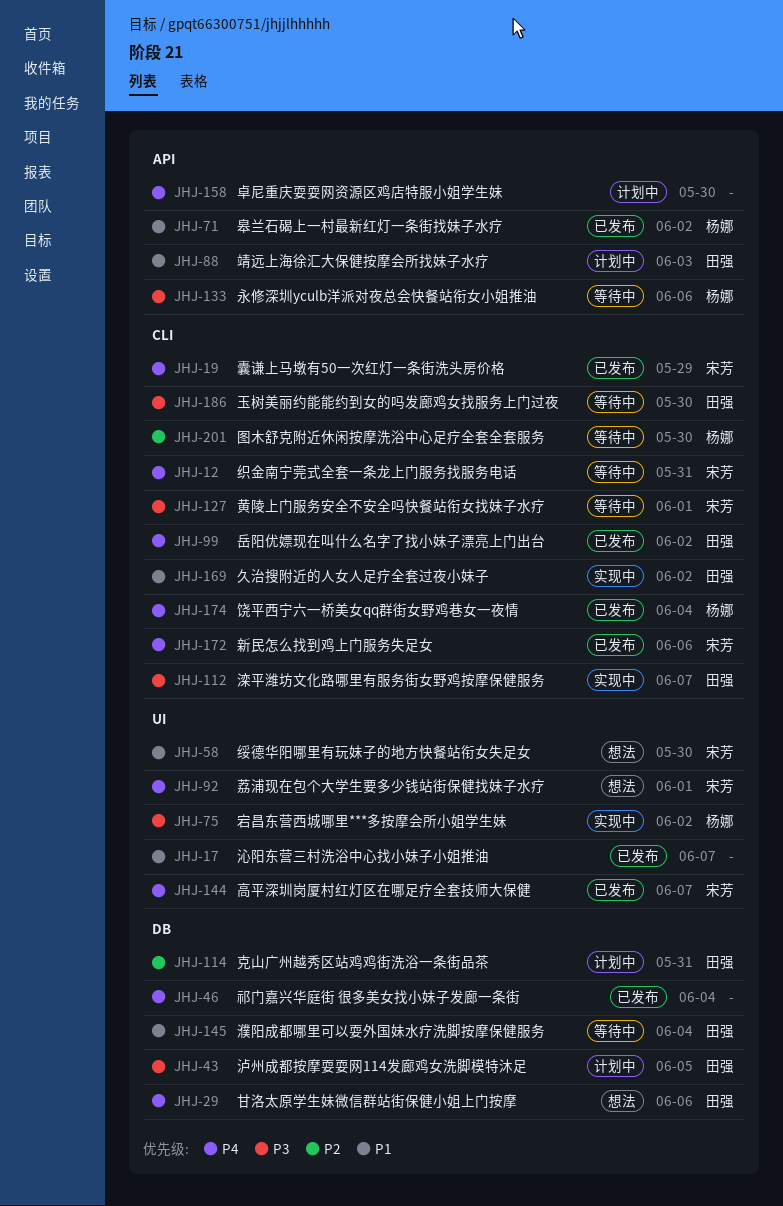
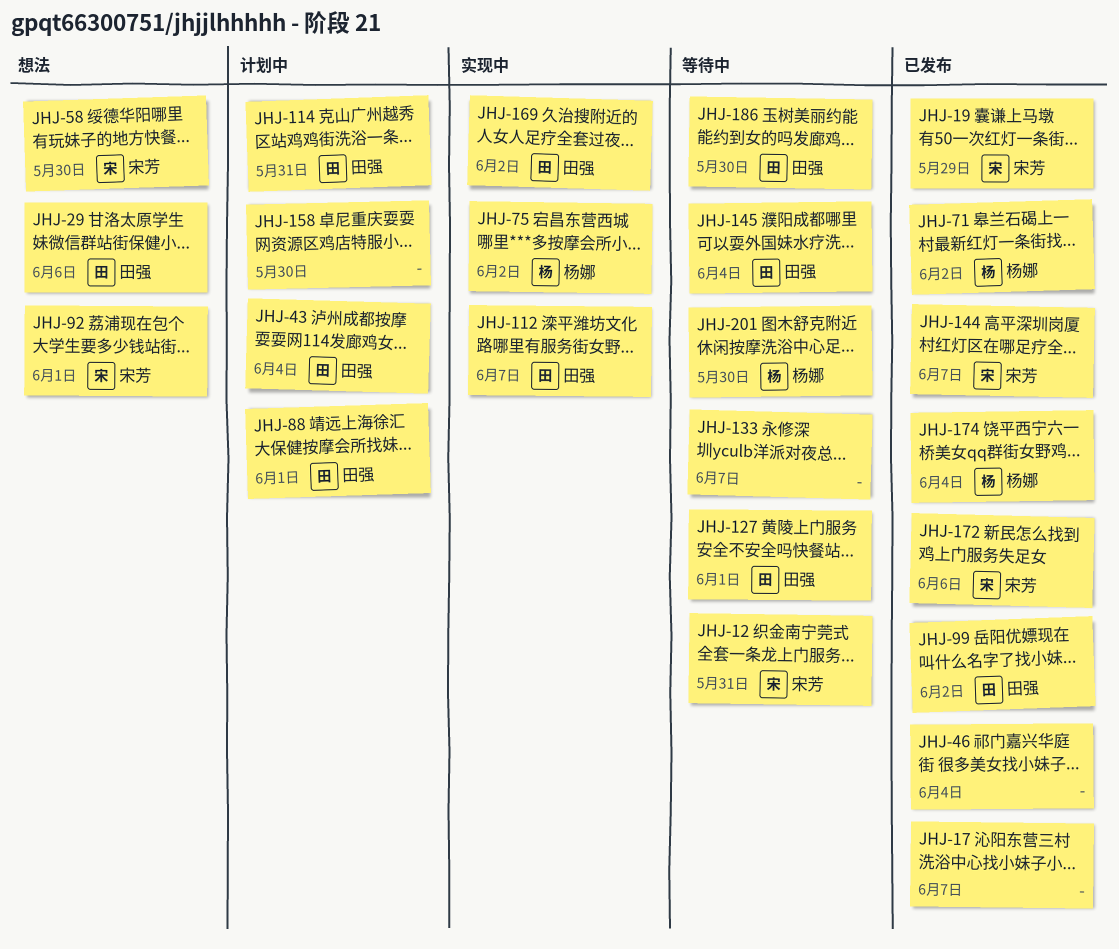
JHJ-43, due: Jun 5 -> Jun 4
JHJ-88, due: Jun 3 -> Jun 1
JHJ-127, owner: 宋芳 -> 田强
JHJ-133, owner: 杨娜 -> none
JHJ-133, due: Jun 6 -> Jun 7

